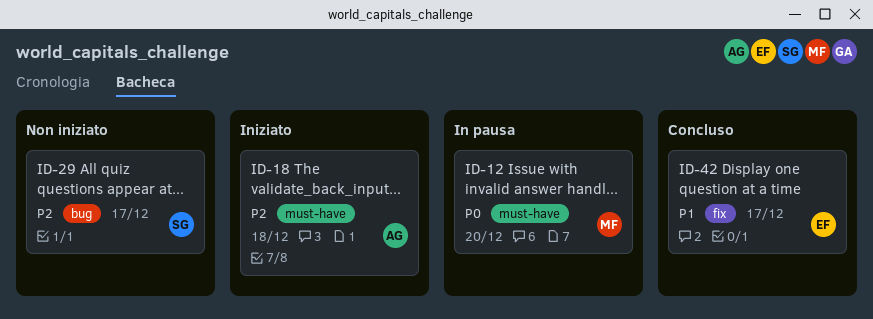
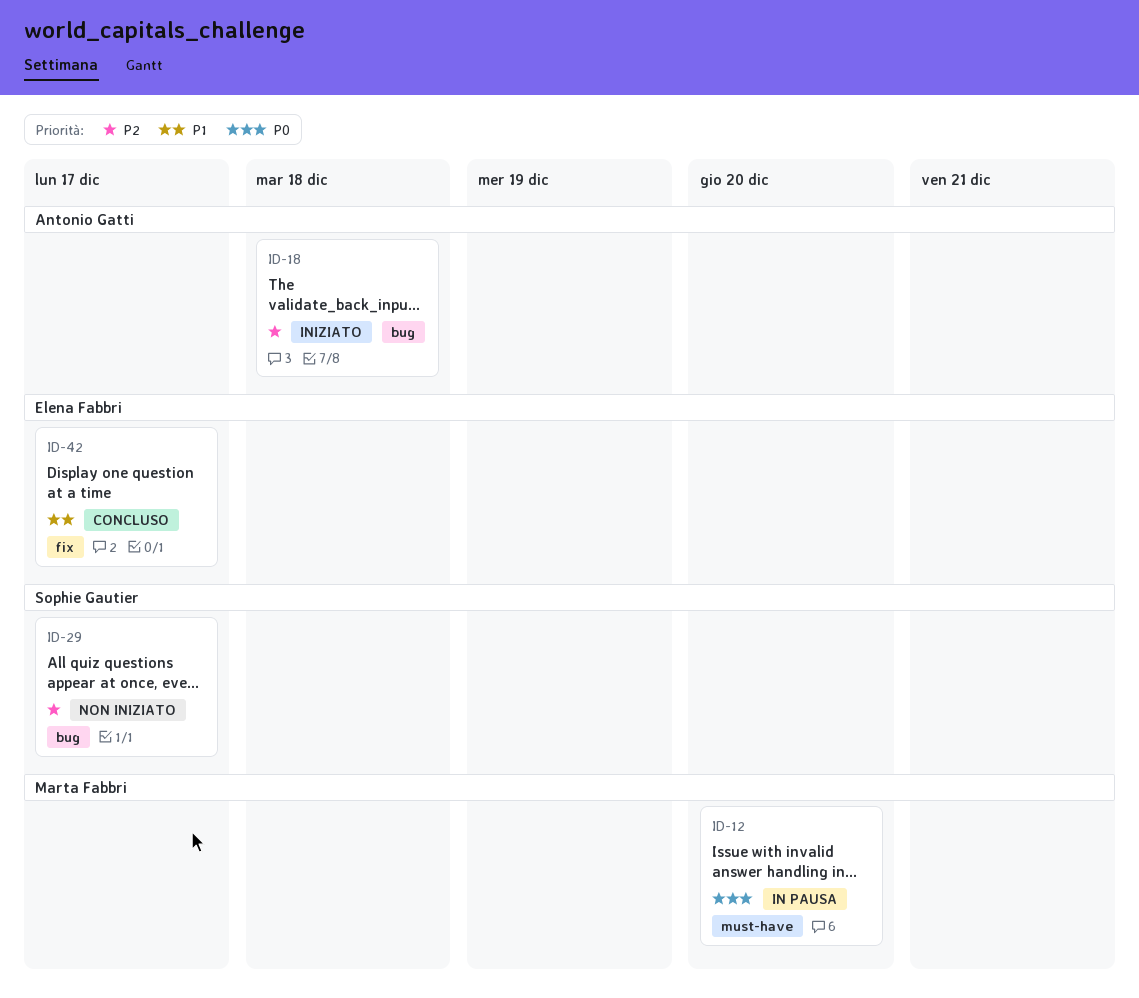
ID-18, label: must-have -> bug

